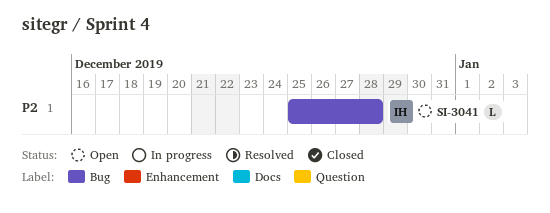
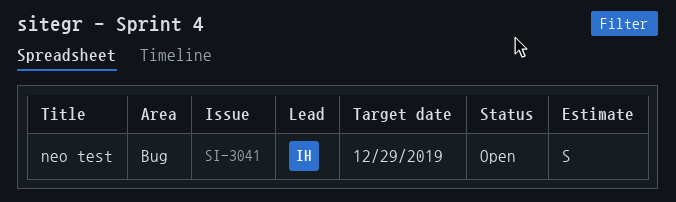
SI-3041, estimate: L -> S
SI-3041, due: Dec 28 -> Dec 29

